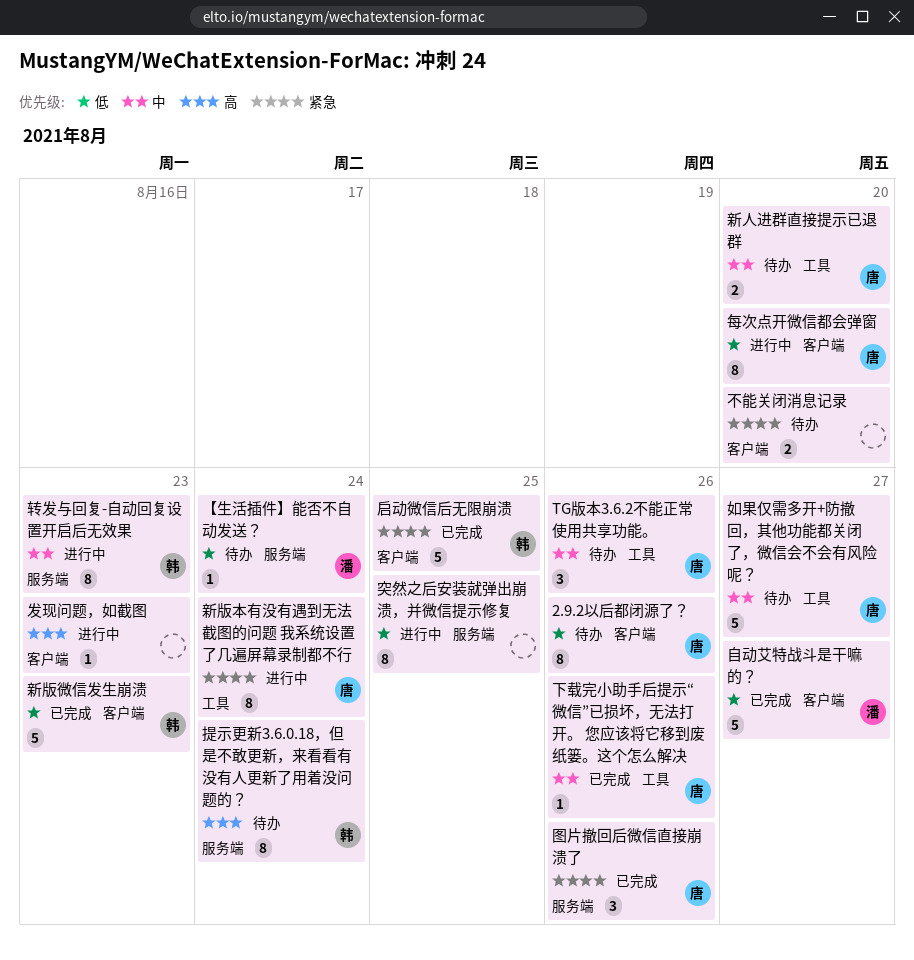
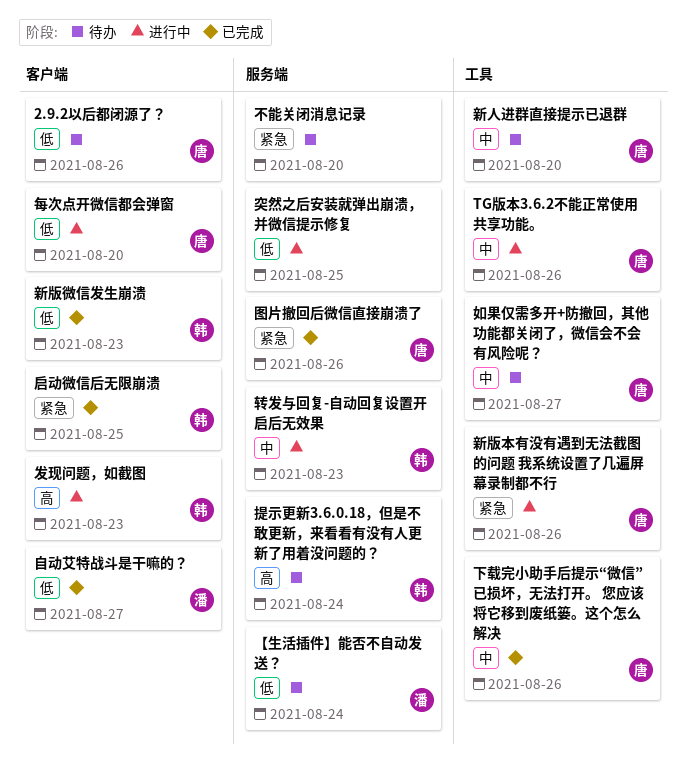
TG版本3.6.2不能正常使用共享功能。, status: 待办 -> 进行中
不能关闭消息记录, label: 客户端 -> 服务端
发现问题，如截图, owner: none -> 韩
新版本有没有遇到无法截图的问题 我系统设置了几遍屏幕录制都不行, due: Aug 24 -> Aug 26

